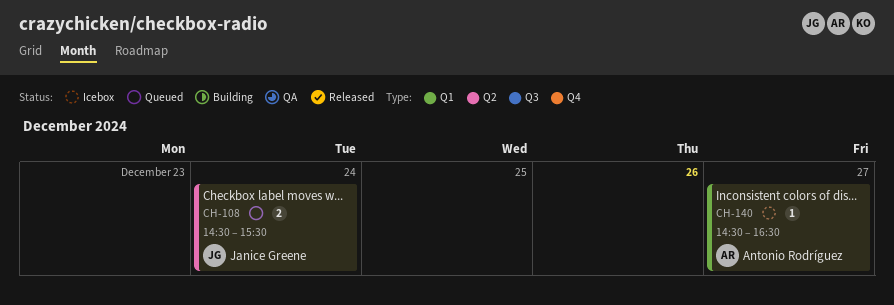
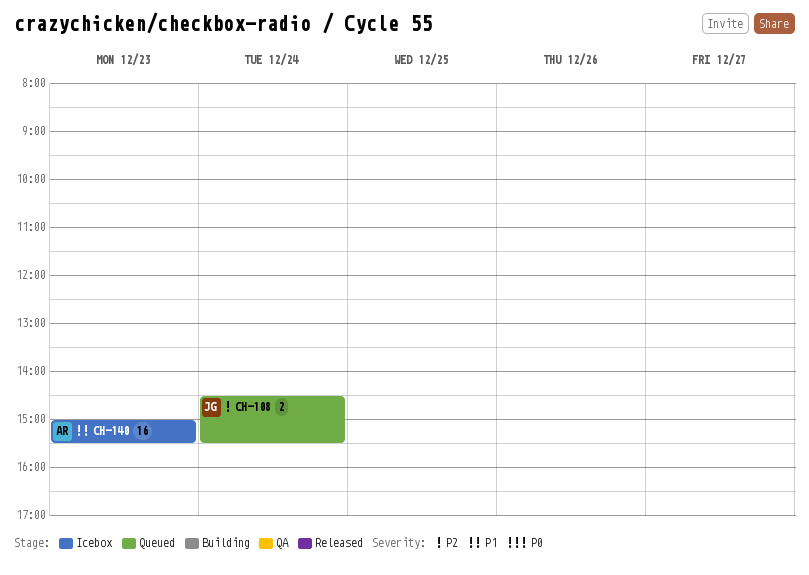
CH-140, estimate: 1 -> 16
CH-140, day: Dec 27 -> Dec 23
CH-140, begins: 14:30 -> 15:00
CH-140, ends: 16:30 -> 15:30

